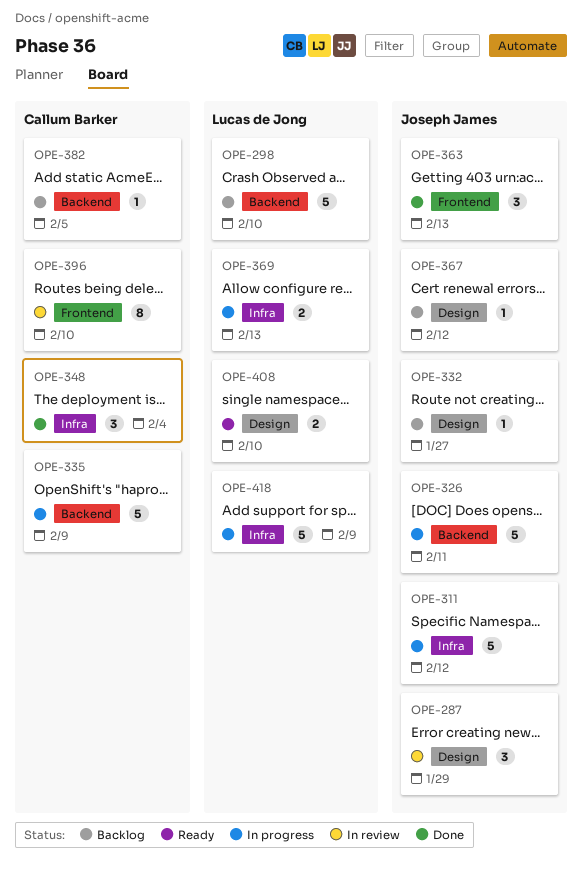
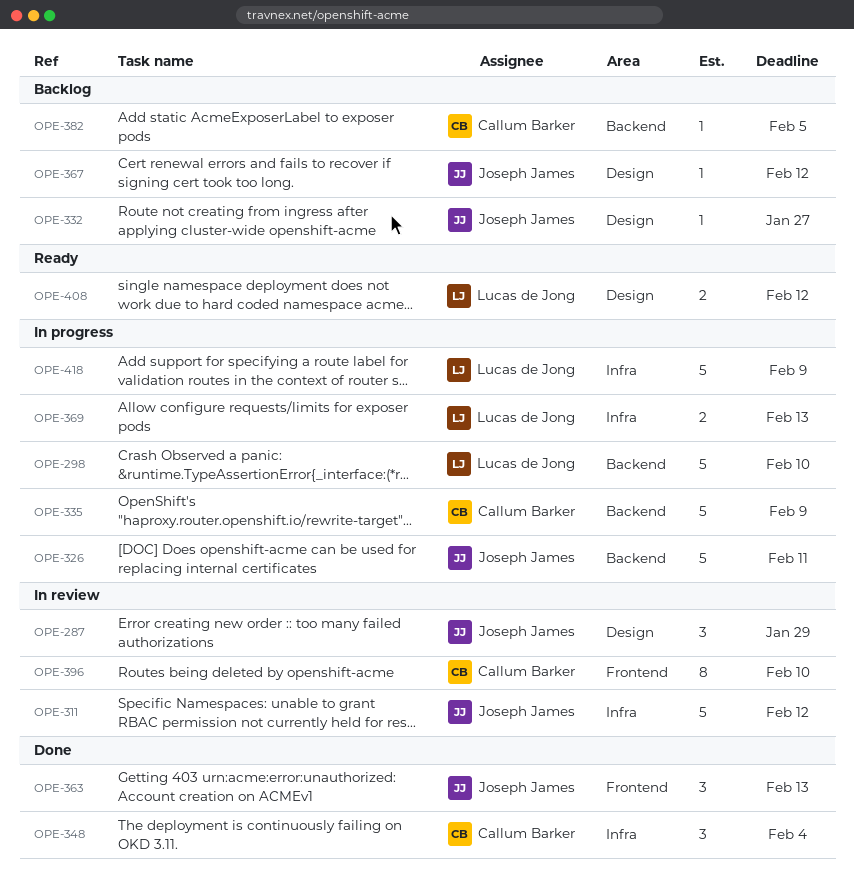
OPE-298, status: Backlog -> In progress
OPE-311, status: In progress -> In review
OPE-408, due: Feb 10 -> Feb 12

